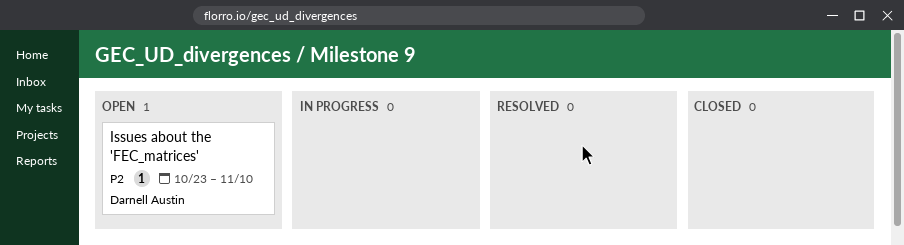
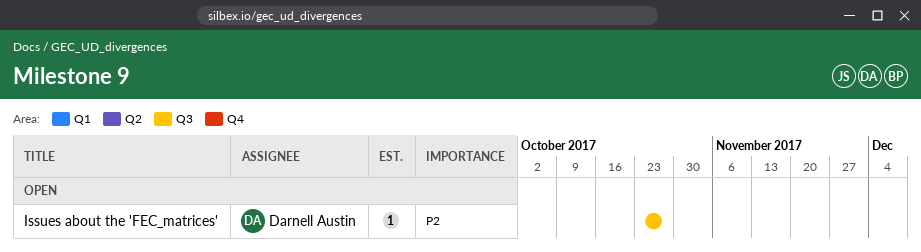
Issues about the 'FEC_matrices', due: Nov 10 -> Oct 27

